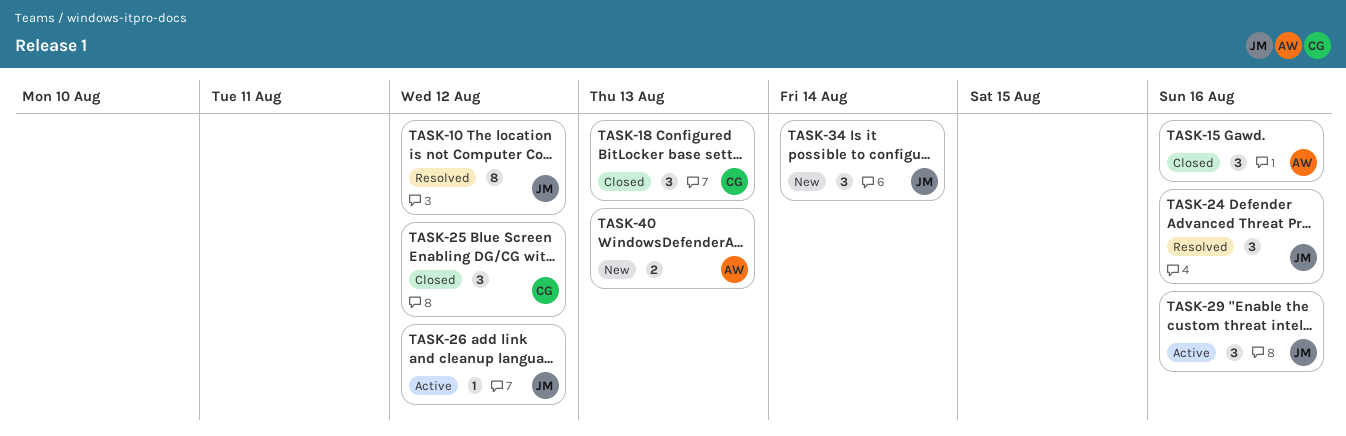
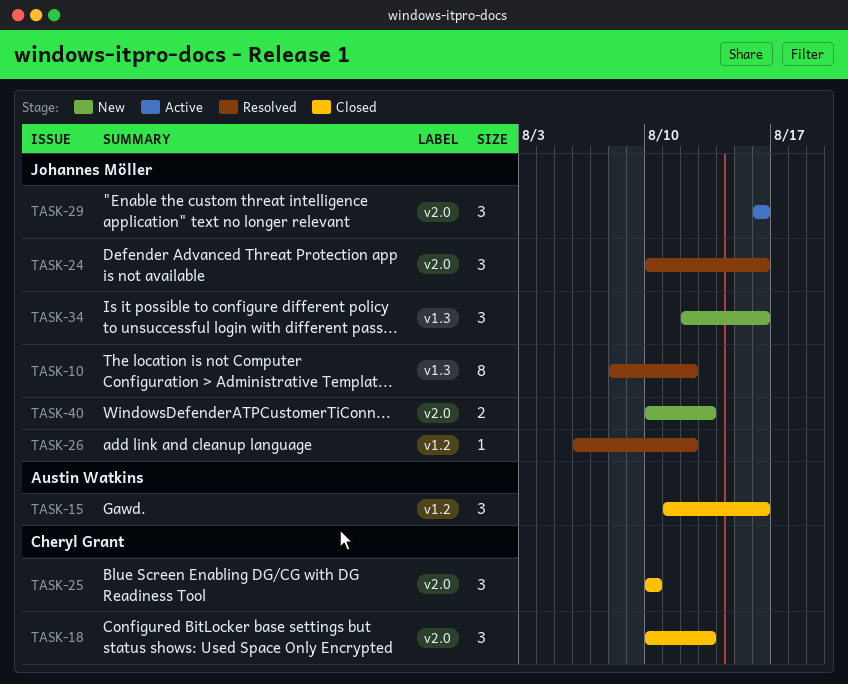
TASK-25, due: Aug 12 -> Aug 10
TASK-26, status: Active -> Resolved
TASK-34, due: Aug 14 -> Aug 16
TASK-40, owner: Austin Watkins -> Johannes Möller

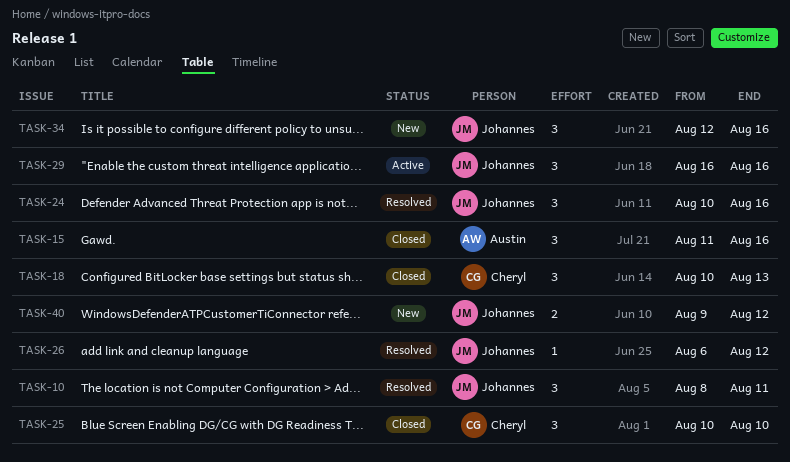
TASK-10, estimate: 8 -> 3
TASK-10, due: Aug 12 -> Aug 11
TASK-40, start: Aug 10 -> Aug 9
TASK-40, due: Aug 13 -> Aug 12

